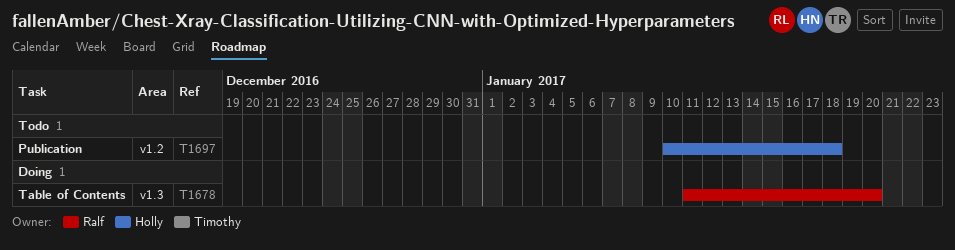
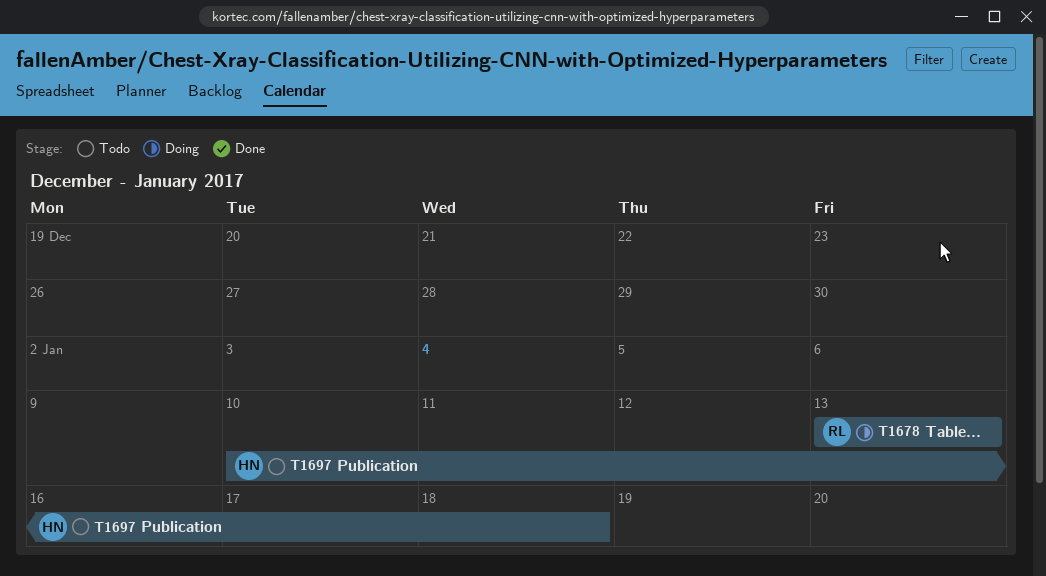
T1678, start: Jan 11 -> Jan 13
T1678, due: Jan 20 -> Jan 13

